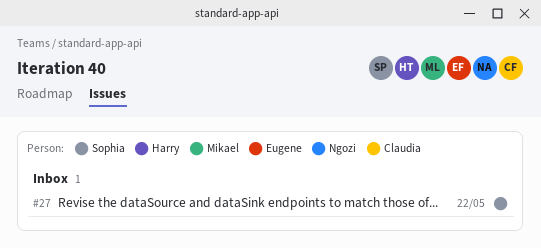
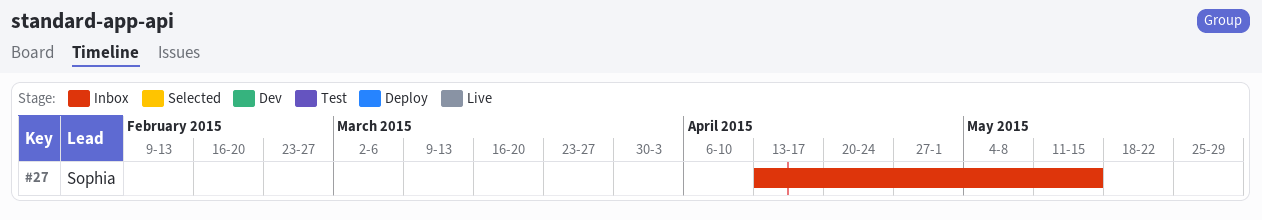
#27, due: May 22 -> May 15

